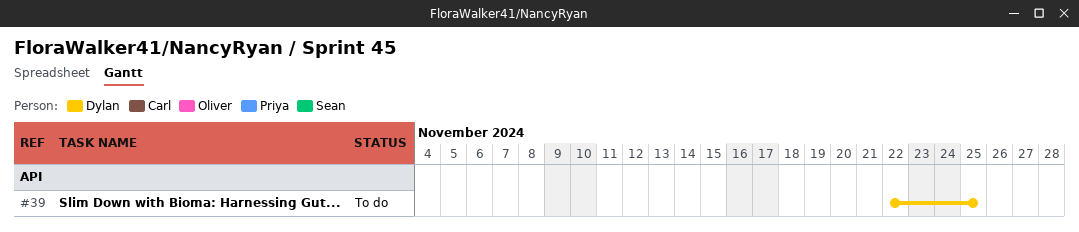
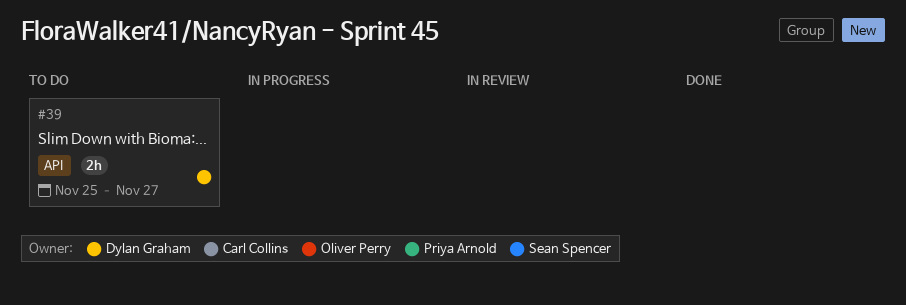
#39, start: Nov 22 -> Nov 25
#39, due: Nov 25 -> Nov 27

